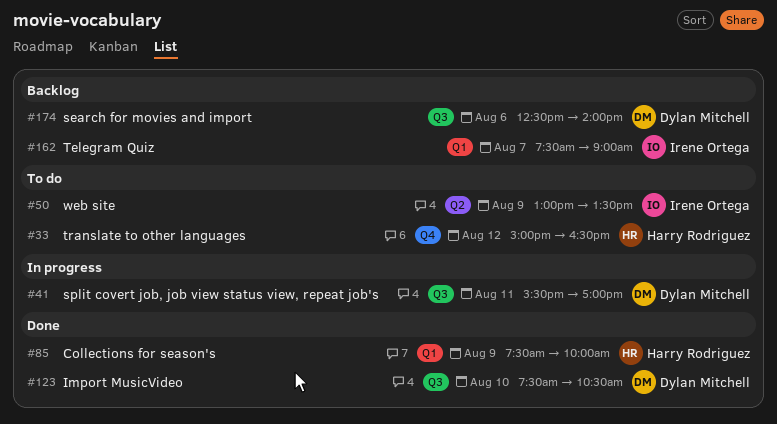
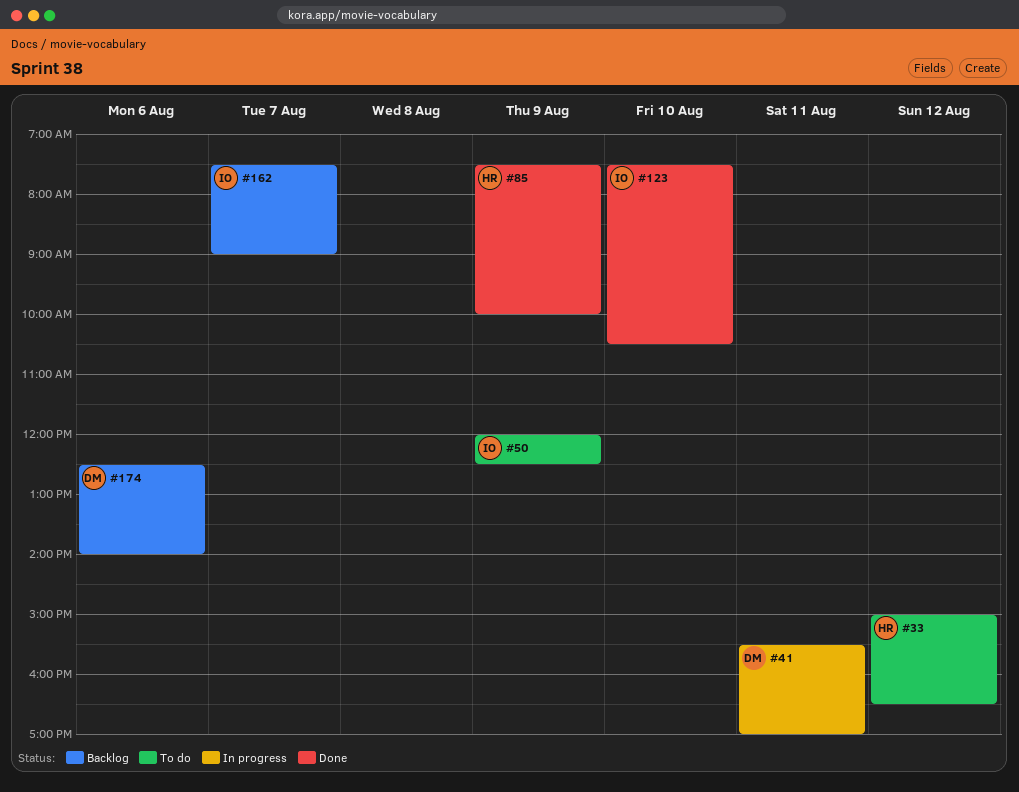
#50, begins: 13:00 -> 12:00
#50, ends: 13:30 -> 12:30
#123, owner: Dylan Mitchell -> Irene Ortega

